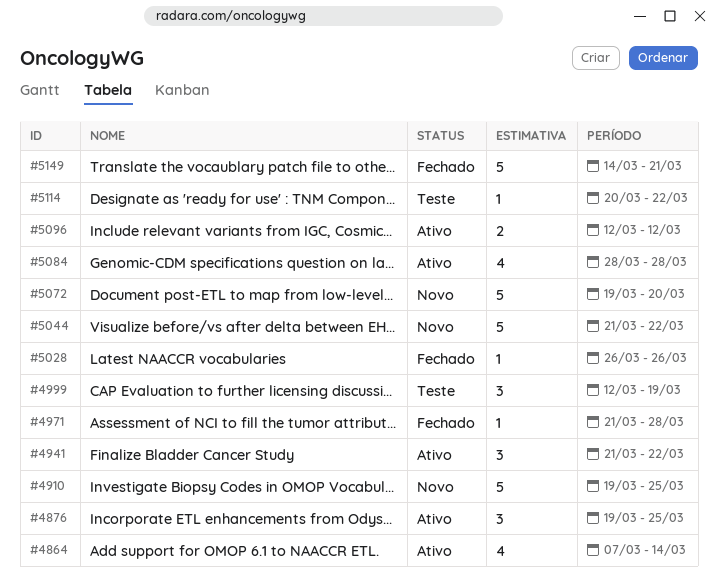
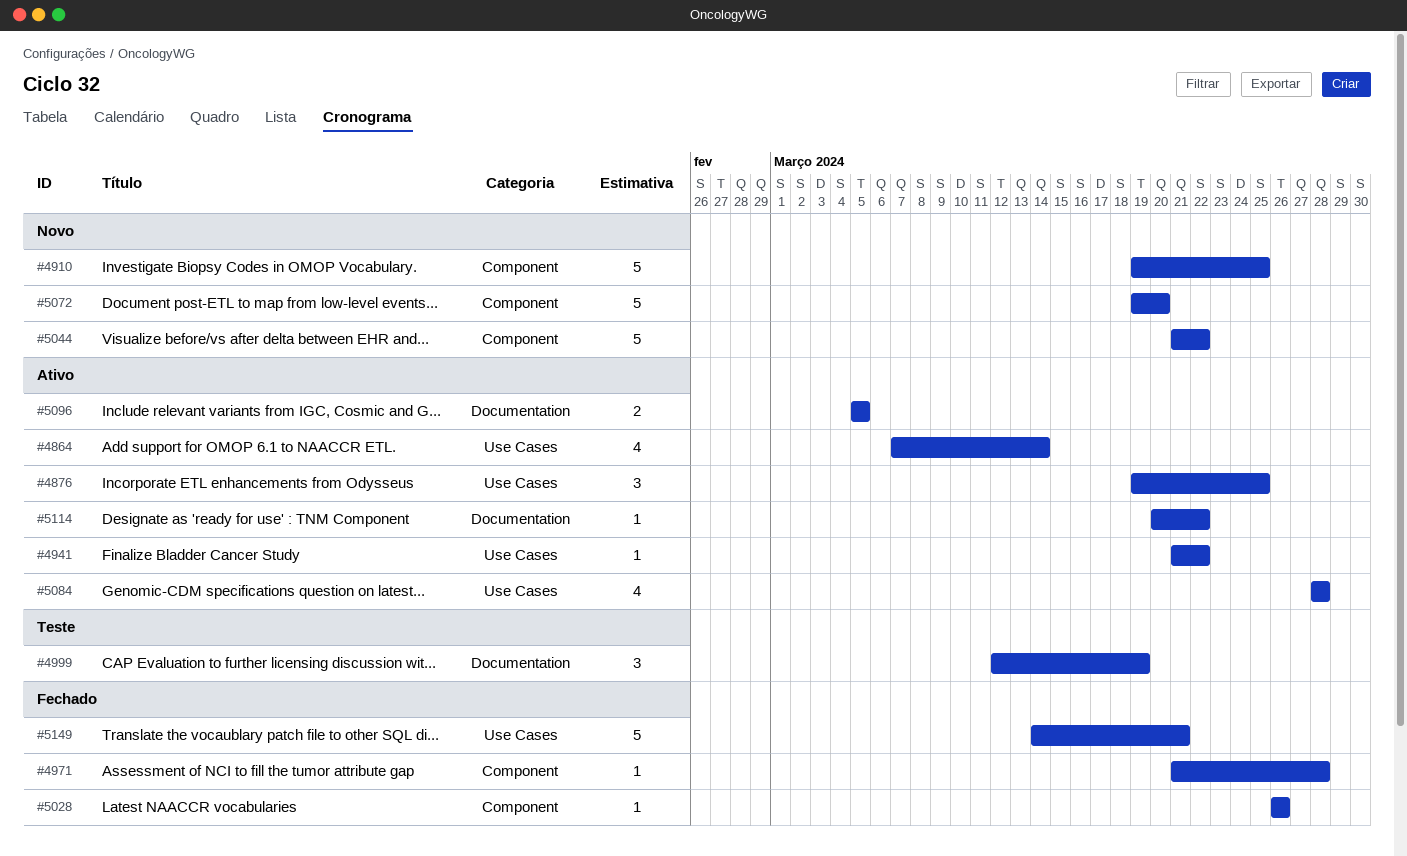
#4941, estimate: 3 -> 1
#5096, start: Mar 12 -> Mar 5
#5096, due: Mar 12 -> Mar 5
#5114, status: Teste -> Ativo

